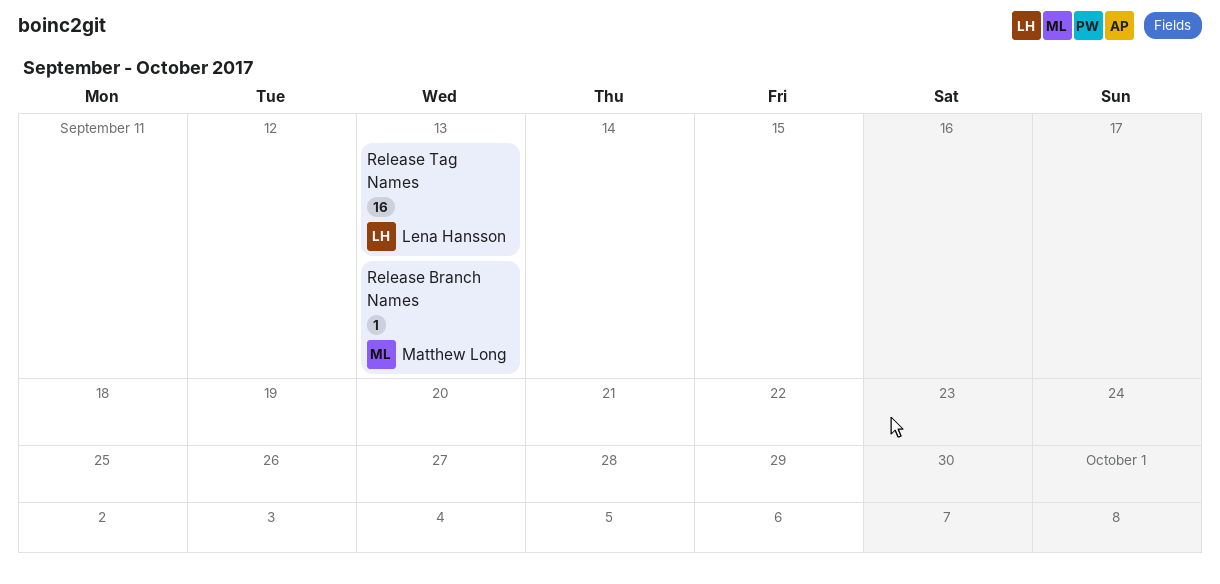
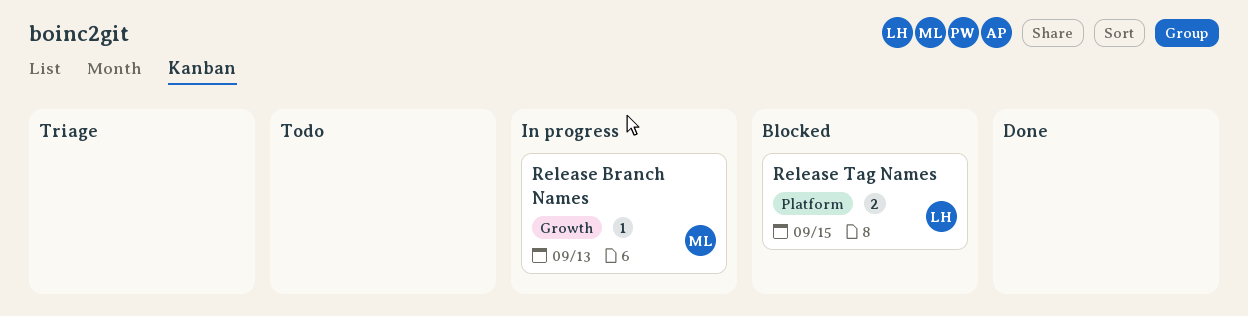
Release Tag Names, estimate: 16 -> 2
Release Tag Names, due: Sep 13 -> Sep 15

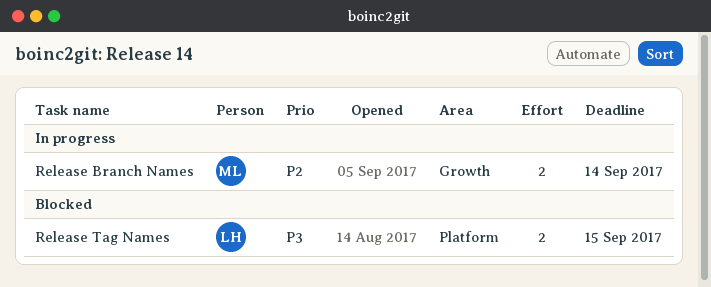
Release Branch Names, estimate: 1 -> 2
Release Branch Names, due: Sep 13 -> Sep 14

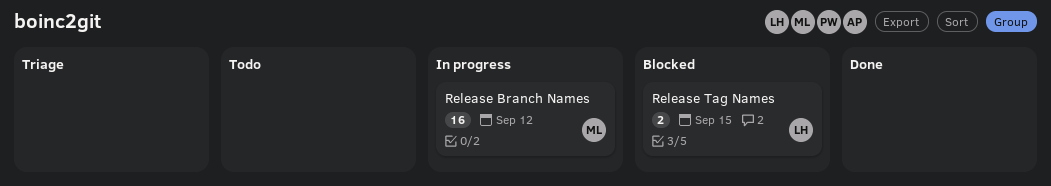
Release Branch Names, estimate: 2 -> 16
Release Branch Names, due: Sep 14 -> Sep 12

